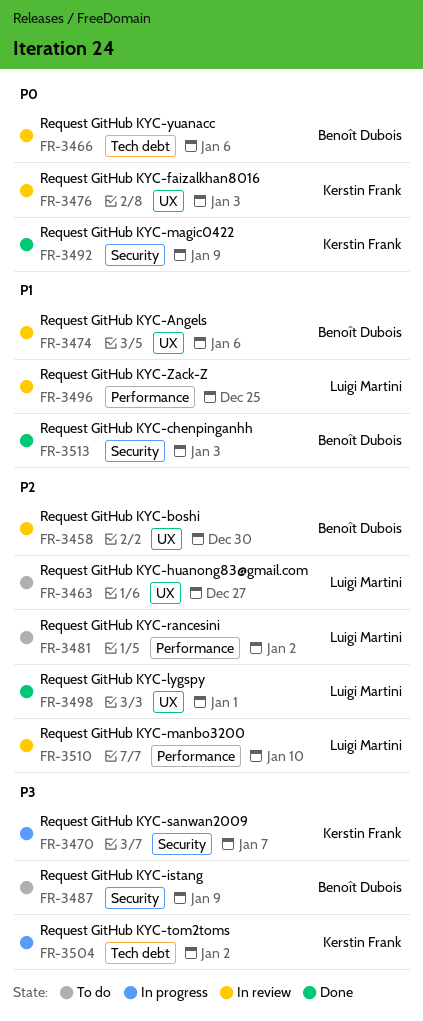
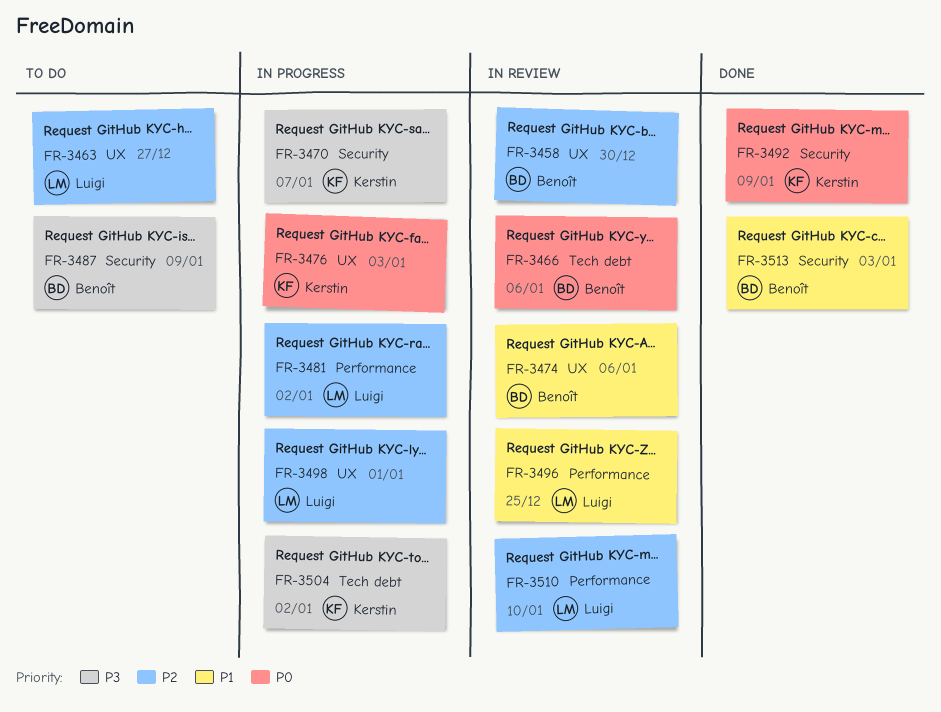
FR-3476, status: In review -> In progress
FR-3481, status: To do -> In progress
FR-3498, status: Done -> In progress

